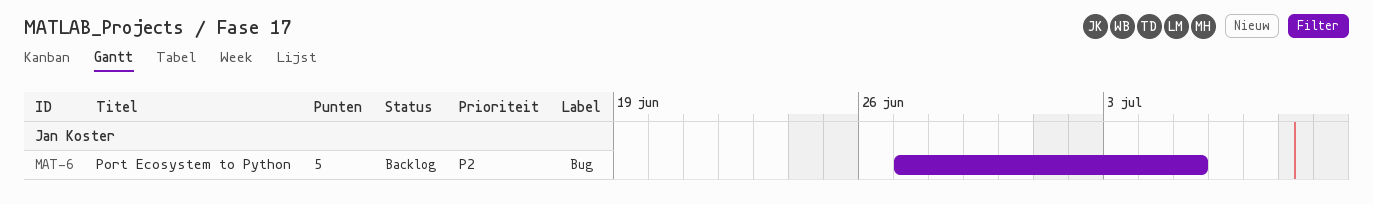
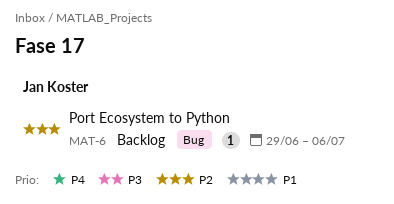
MAT-6, estimate: 5 -> 1
MAT-6, start: Jun 27 -> Jun 29
MAT-6, due: Jul 5 -> Jul 6

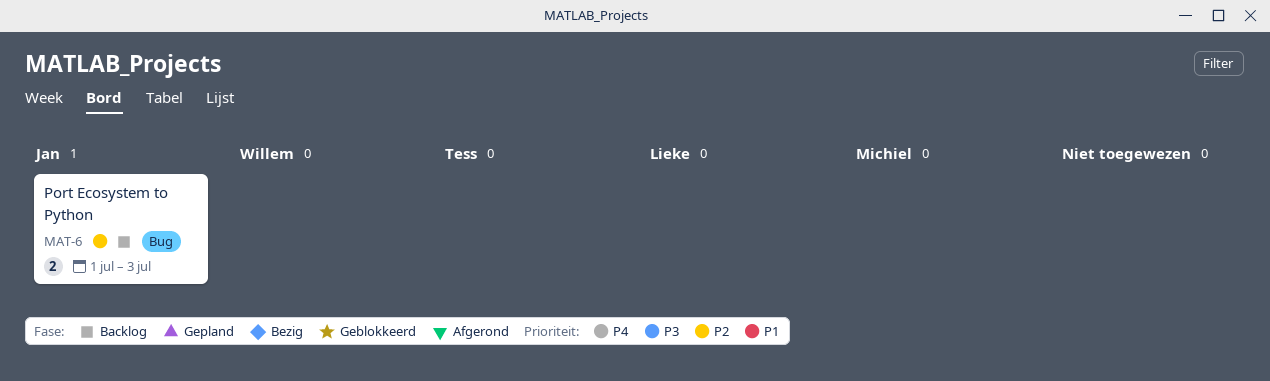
MAT-6, estimate: 1 -> 2
MAT-6, start: Jun 29 -> Jul 1
MAT-6, due: Jul 6 -> Jul 3

